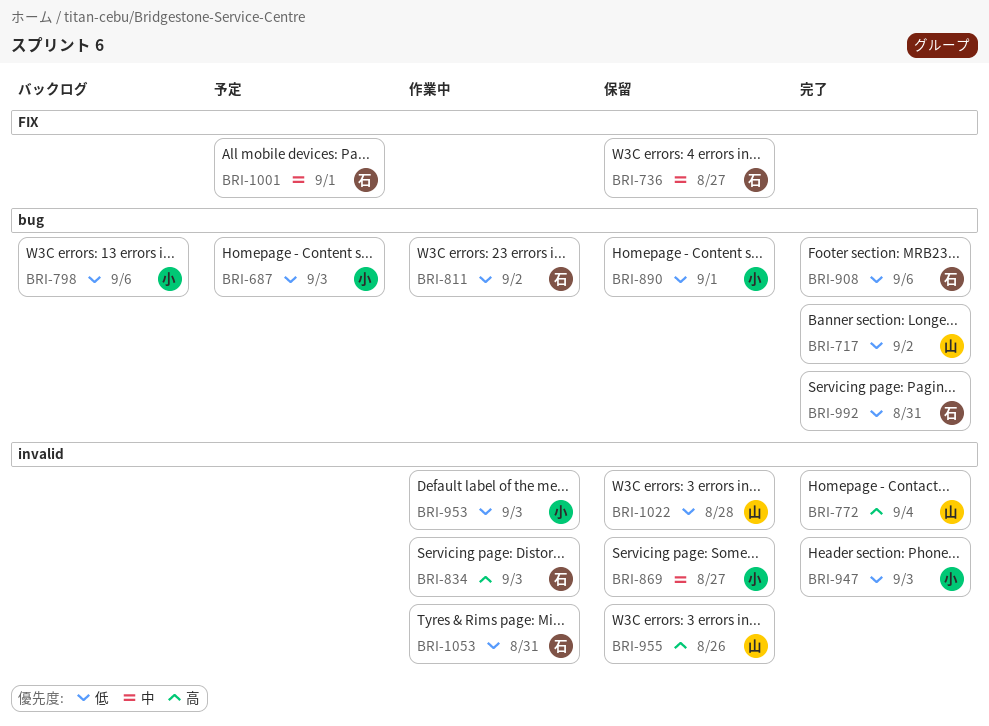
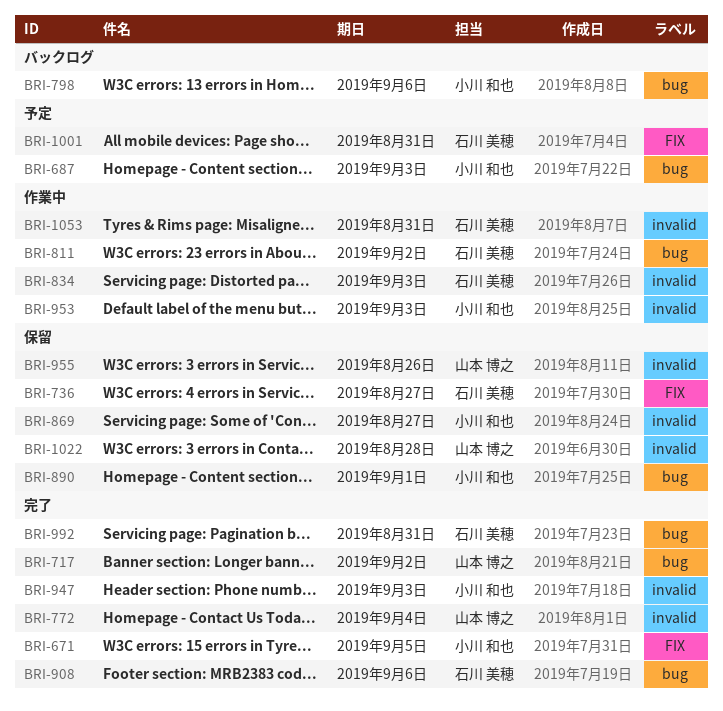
BRI-671: none -> present
BRI-1001, due: Sep 1 -> Aug 31

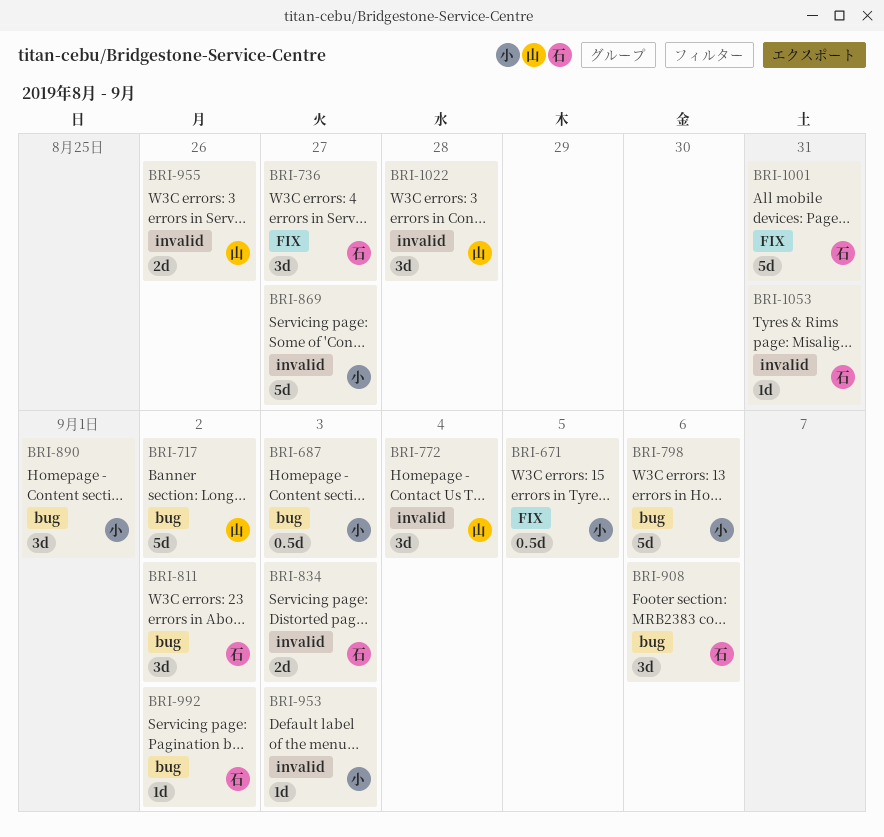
BRI-947: present -> none
BRI-992, due: Aug 31 -> Sep 2

